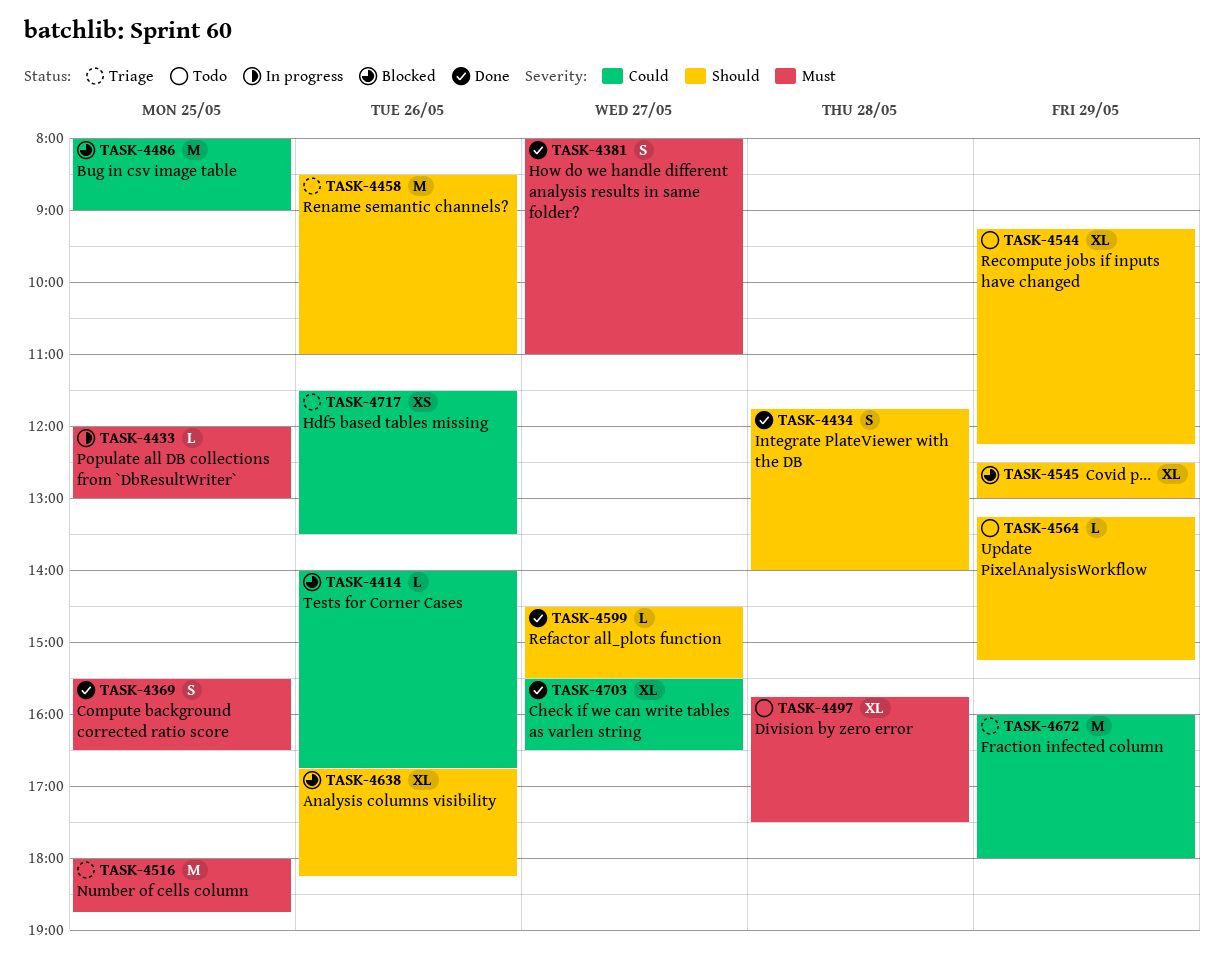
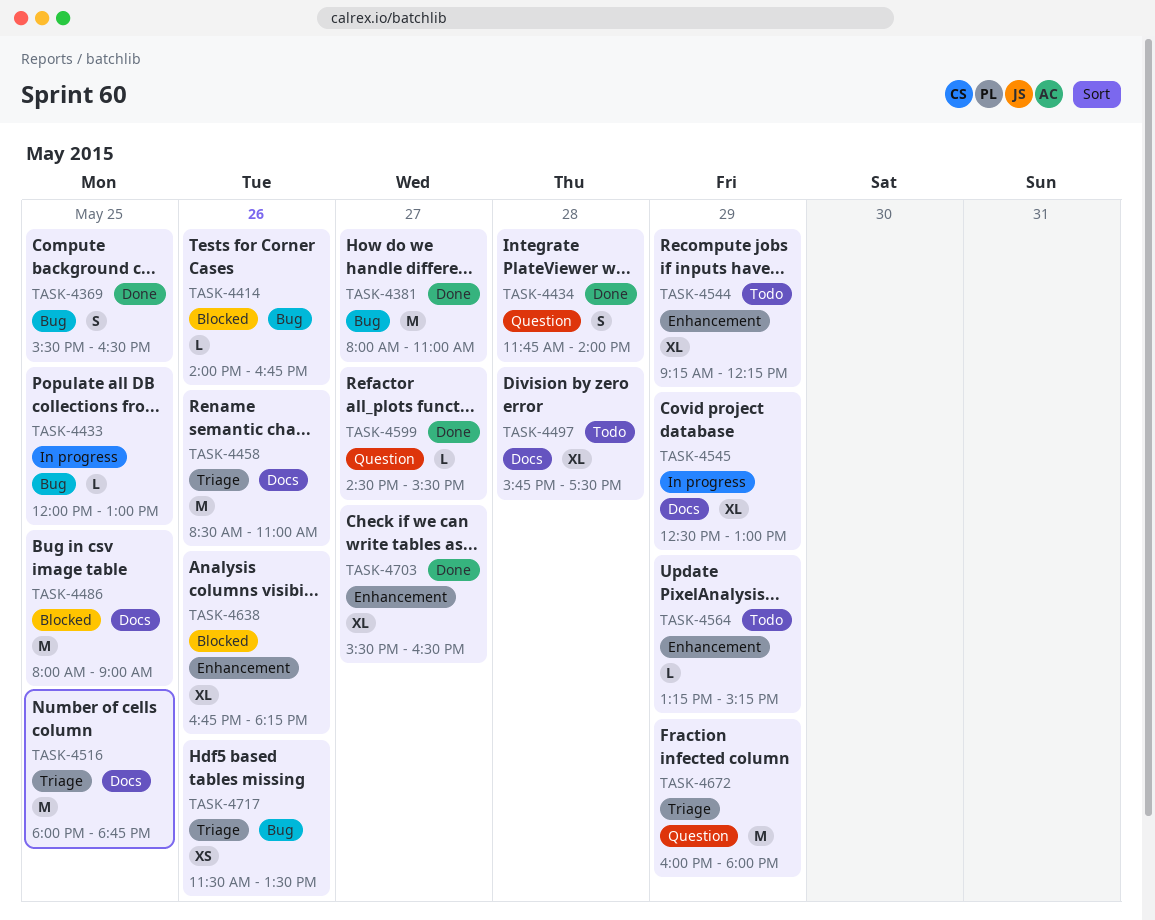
TASK-4381, estimate: S -> M
TASK-4545, status: Blocked -> In progress

